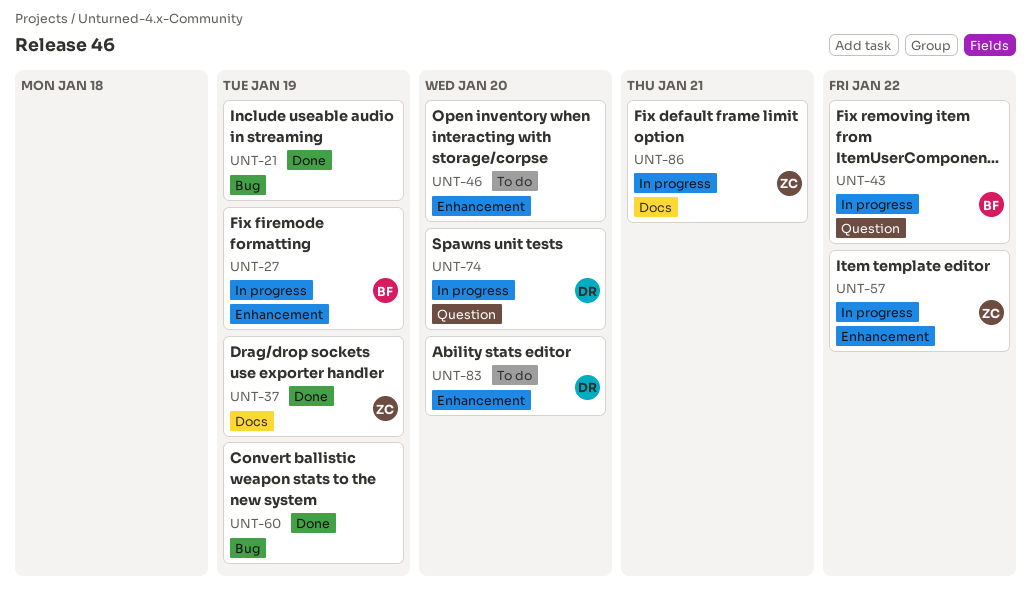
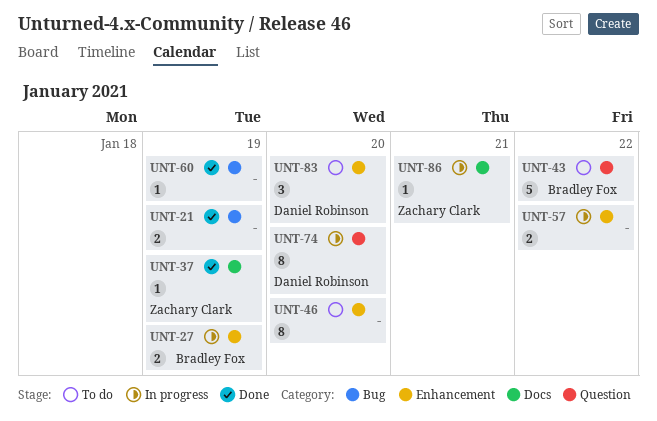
UNT-43, status: In progress -> To do
UNT-57, owner: Zachary Clark -> none

